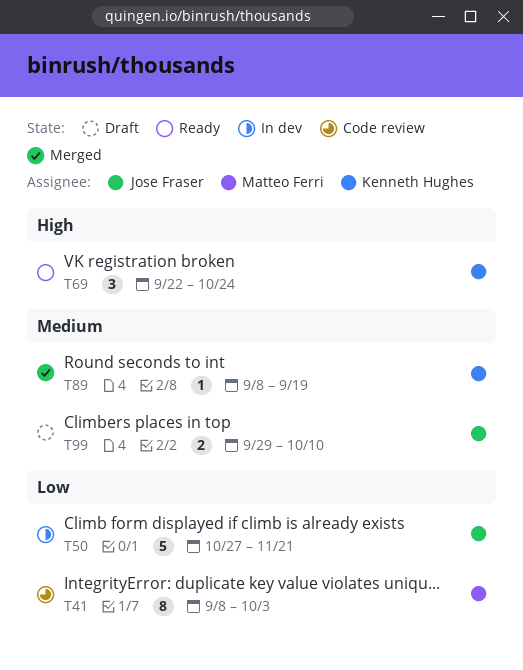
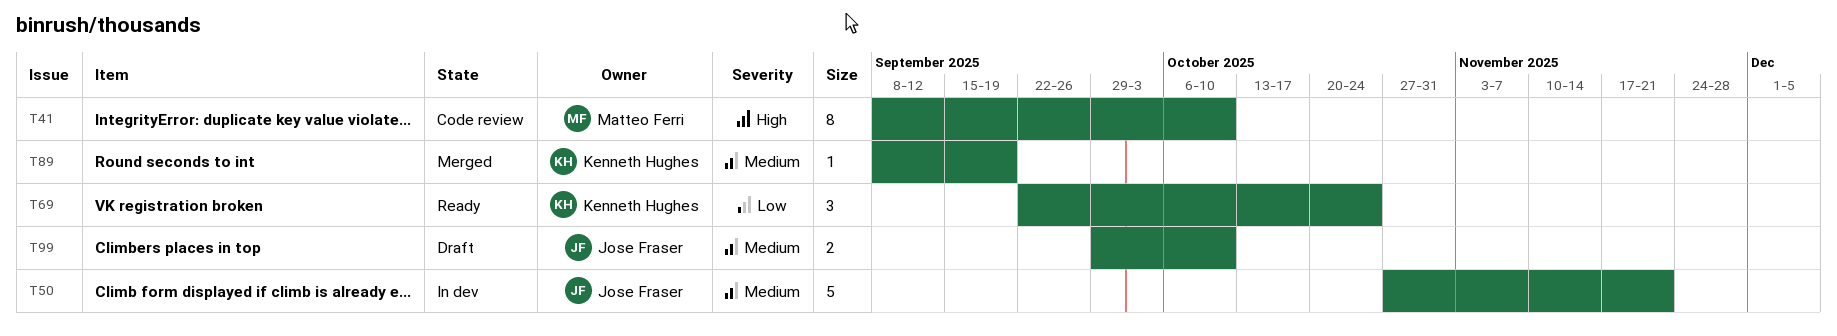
T41, priority: Low -> High
T41, due: Oct 3 -> Oct 10
T50, priority: Low -> Medium
T69, priority: High -> Low

